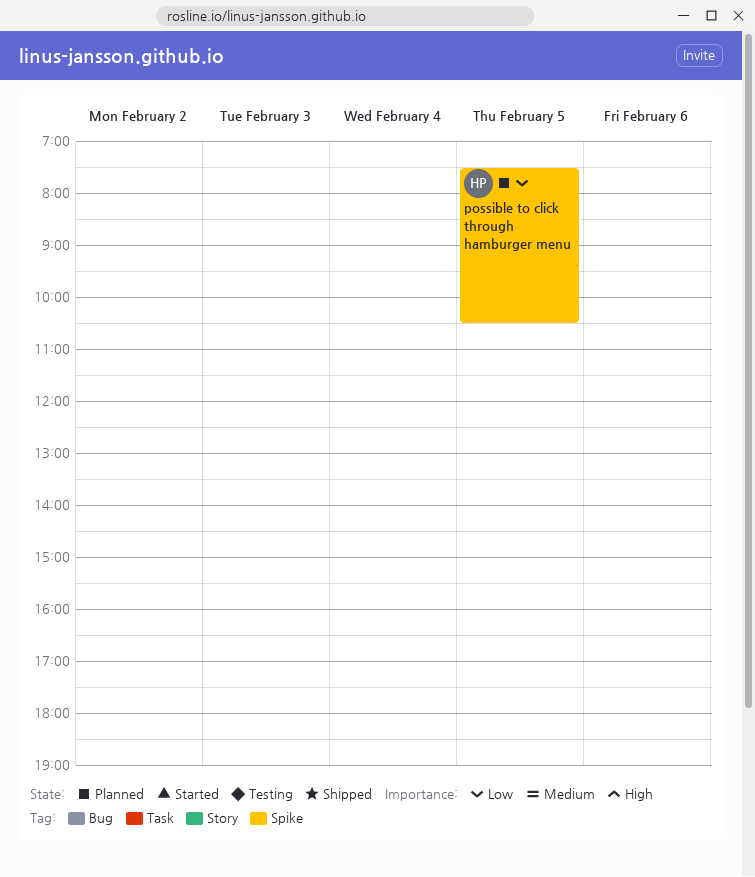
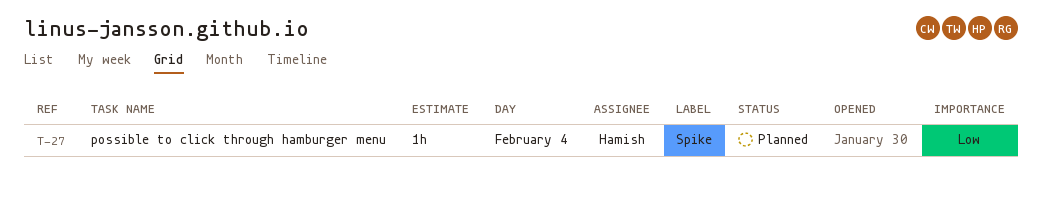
possible to click through hamburger menu, day: Feb 5 -> Feb 4

